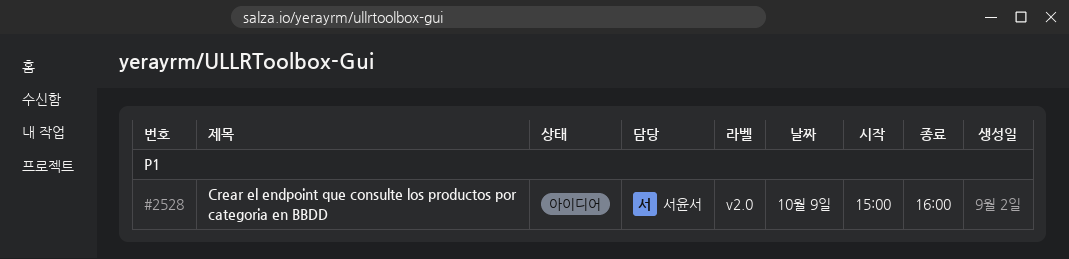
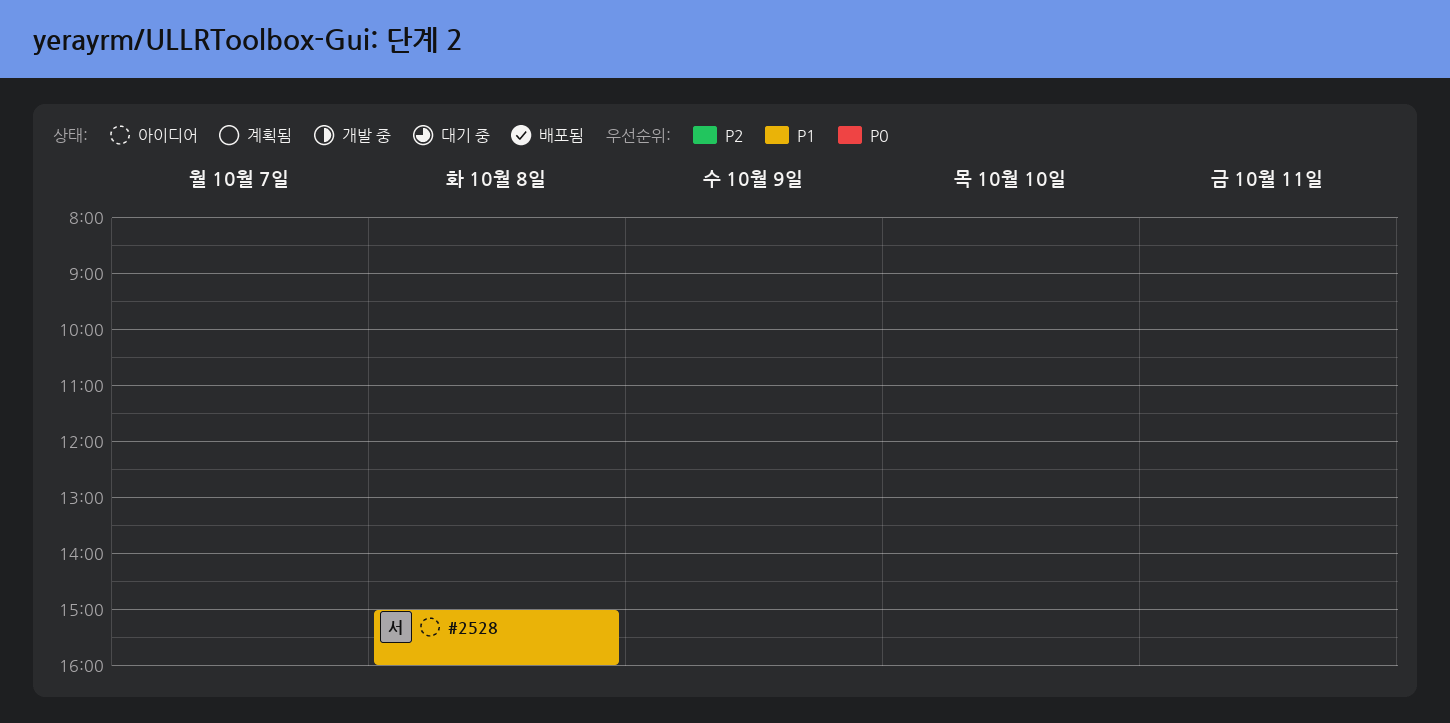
#2528, day: Oct 9 -> Oct 8

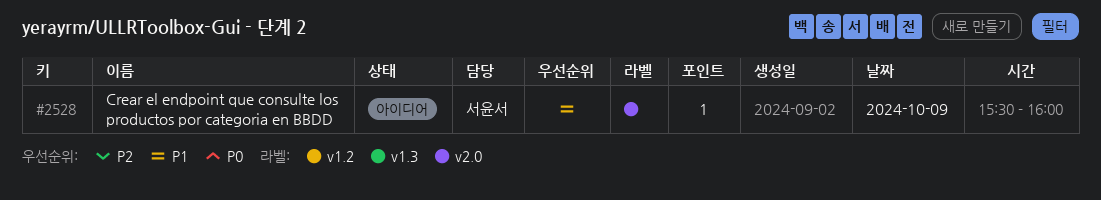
#2528, day: Oct 8 -> Oct 9
#2528, begins: 15:00 -> 15:30

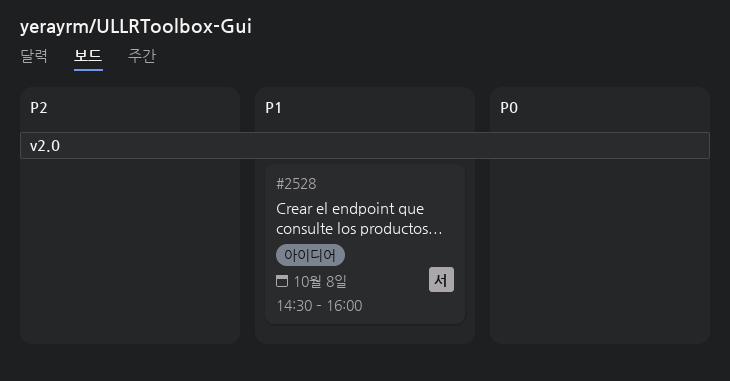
#2528, day: Oct 9 -> Oct 8
#2528, begins: 15:30 -> 14:30

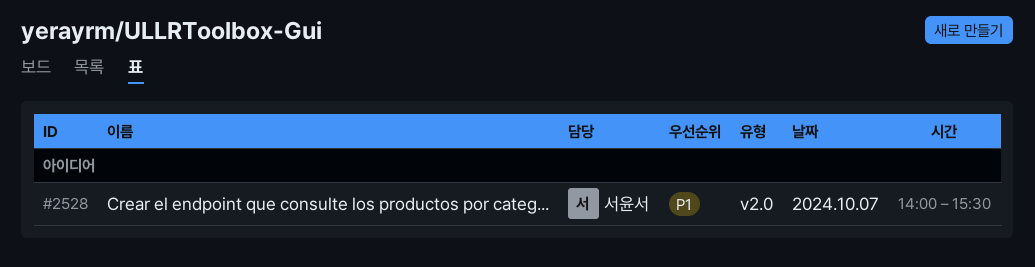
#2528, day: Oct 8 -> Oct 7
#2528, begins: 14:30 -> 14:00
#2528, ends: 16:00 -> 15:30

